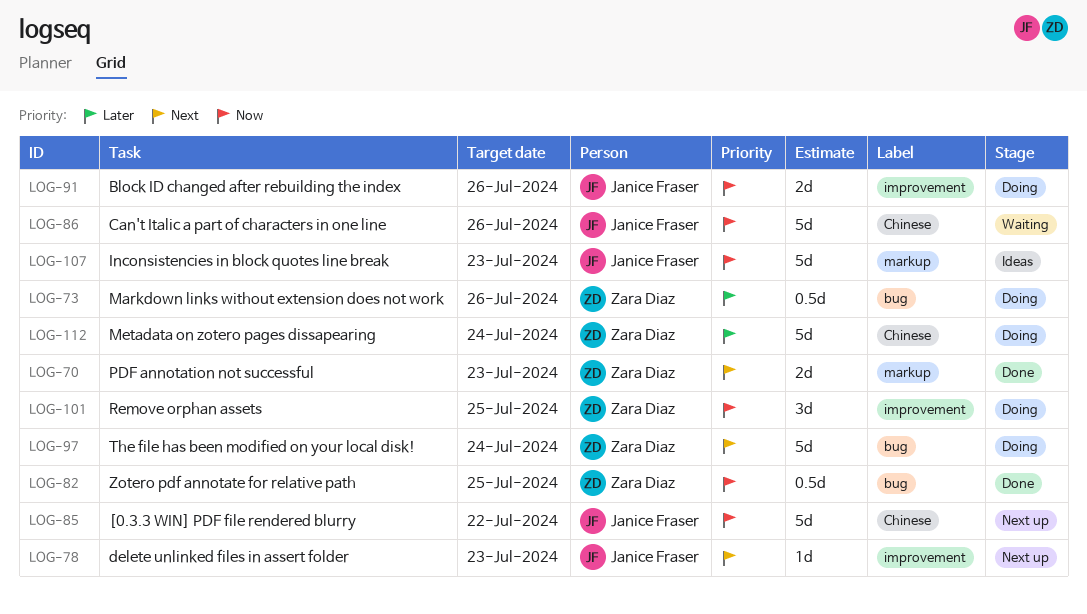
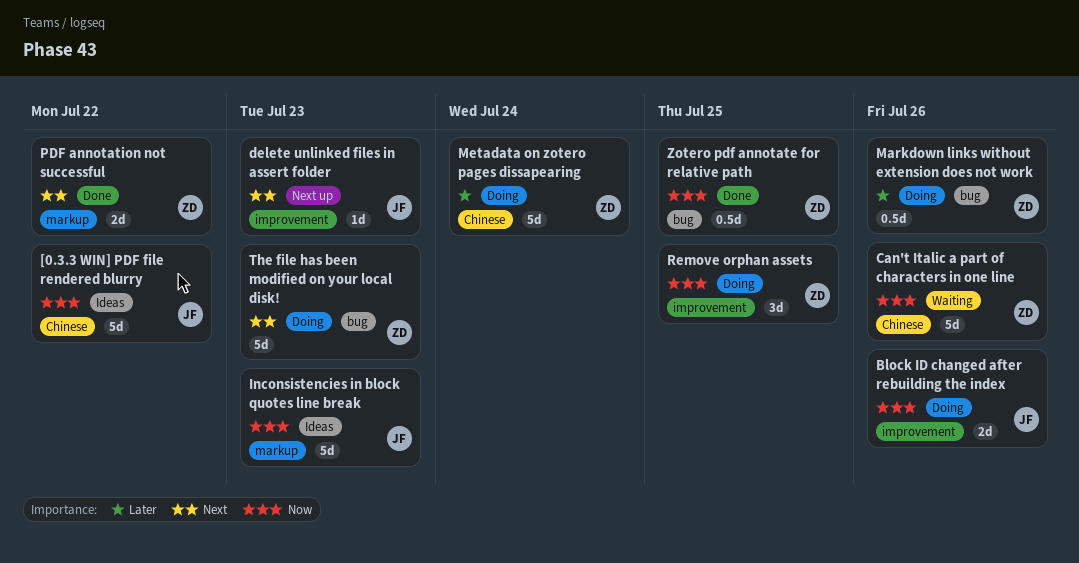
[0.3.3 WIN] PDF file rendered blurry, status: Next up -> Ideas
Can't Italic a part of characters in one line, owner: Janice Fraser -> Zara Diaz
PDF annotation not successful, due: Jul 23 -> Jul 22
The file has been modified on your local disk!, due: Jul 24 -> Jul 23

